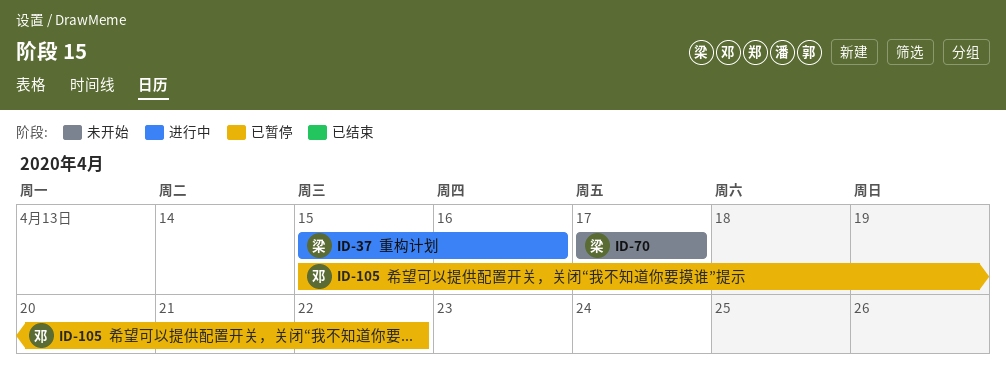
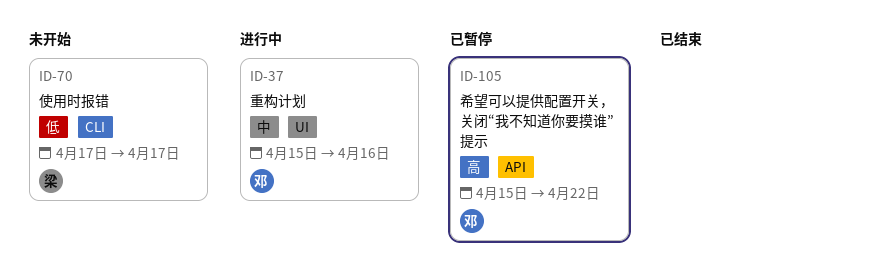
ID-37, owner: 梁 -> 邓

